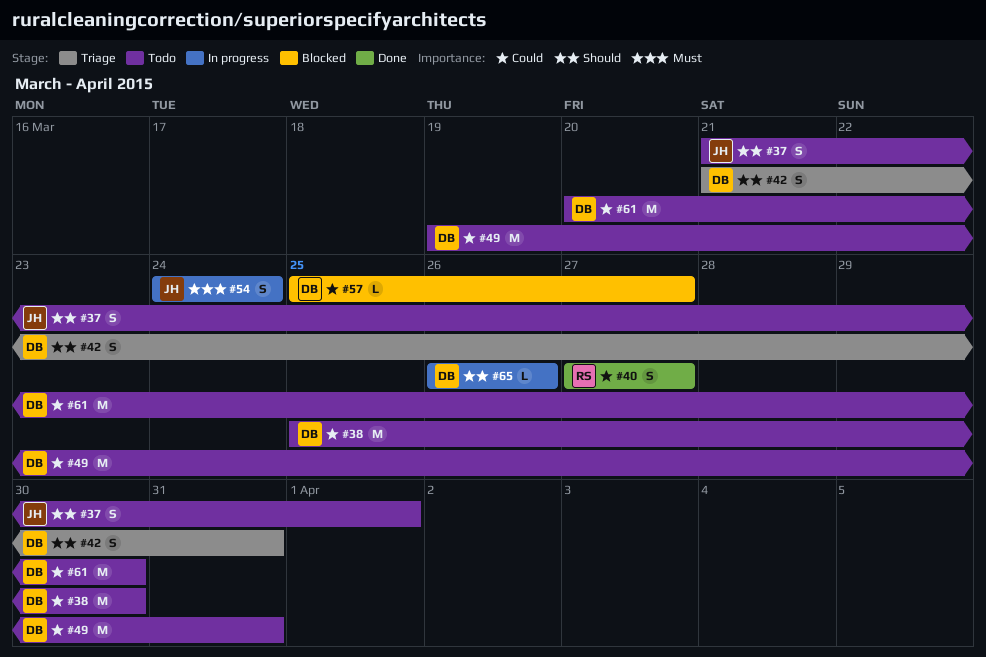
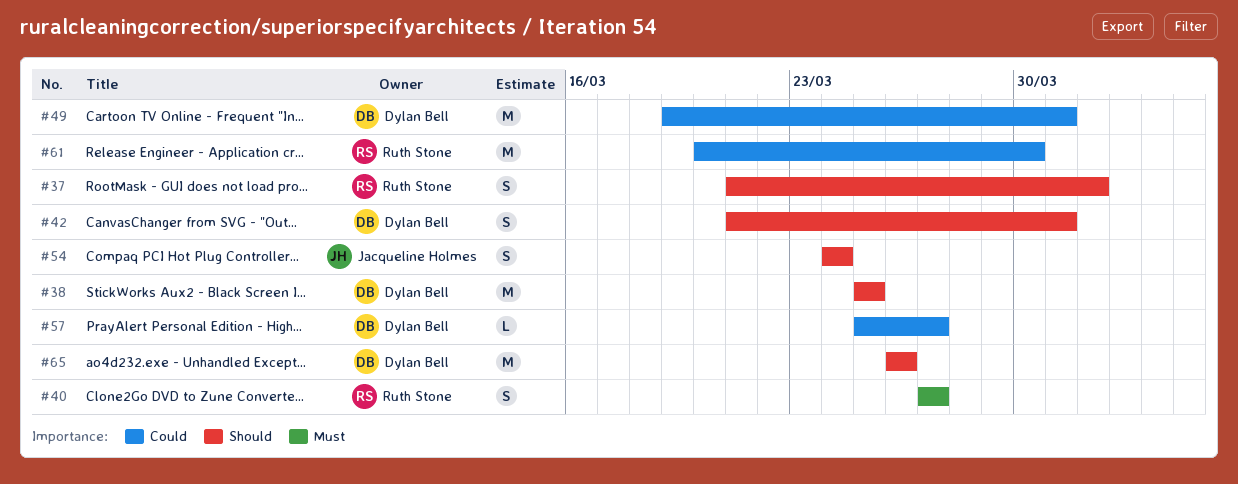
#37, owner: Jacqueline Holmes -> Ruth Stone
#38, priority: Could -> Should
#38, due: Mar 30 -> Mar 25
#40, priority: Could -> Must
#54, priority: Must -> Should
#61, owner: Dylan Bell -> Ruth Stone
#65, estimate: L -> M

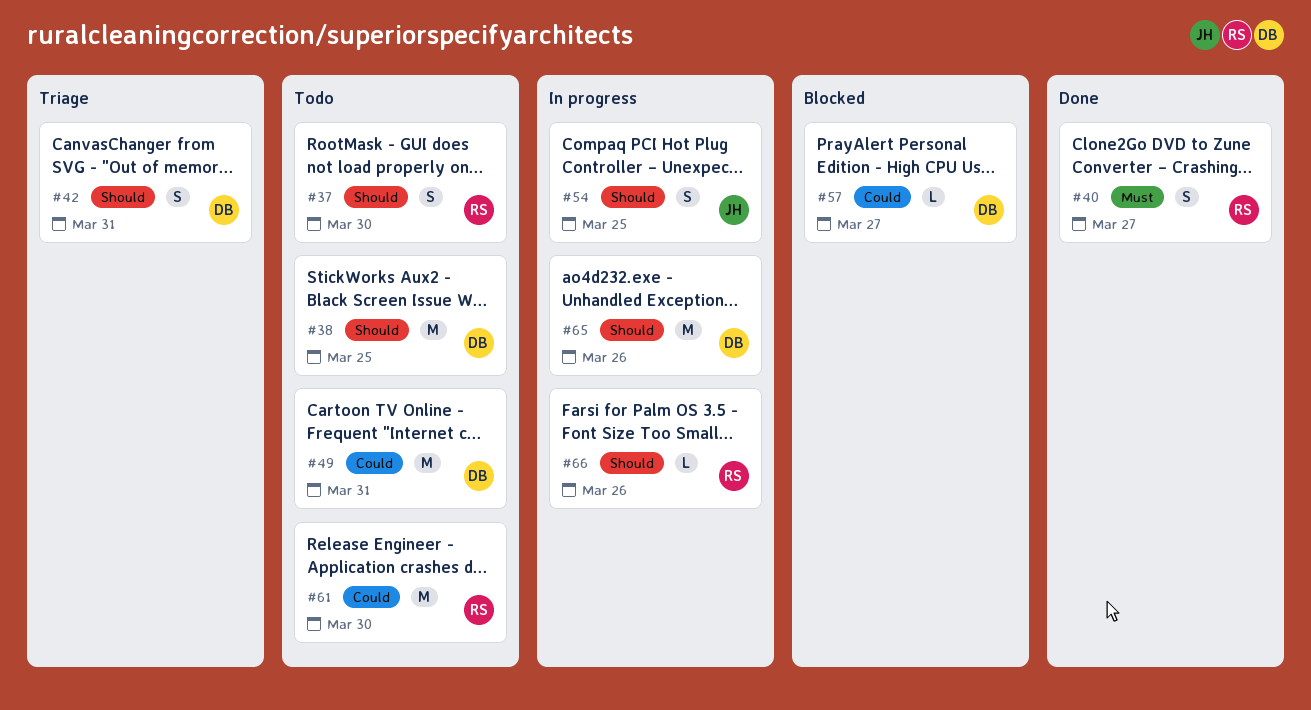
#37, due: Apr 1 -> Mar 30
#54, due: Mar 24 -> Mar 25
#66: none -> present

